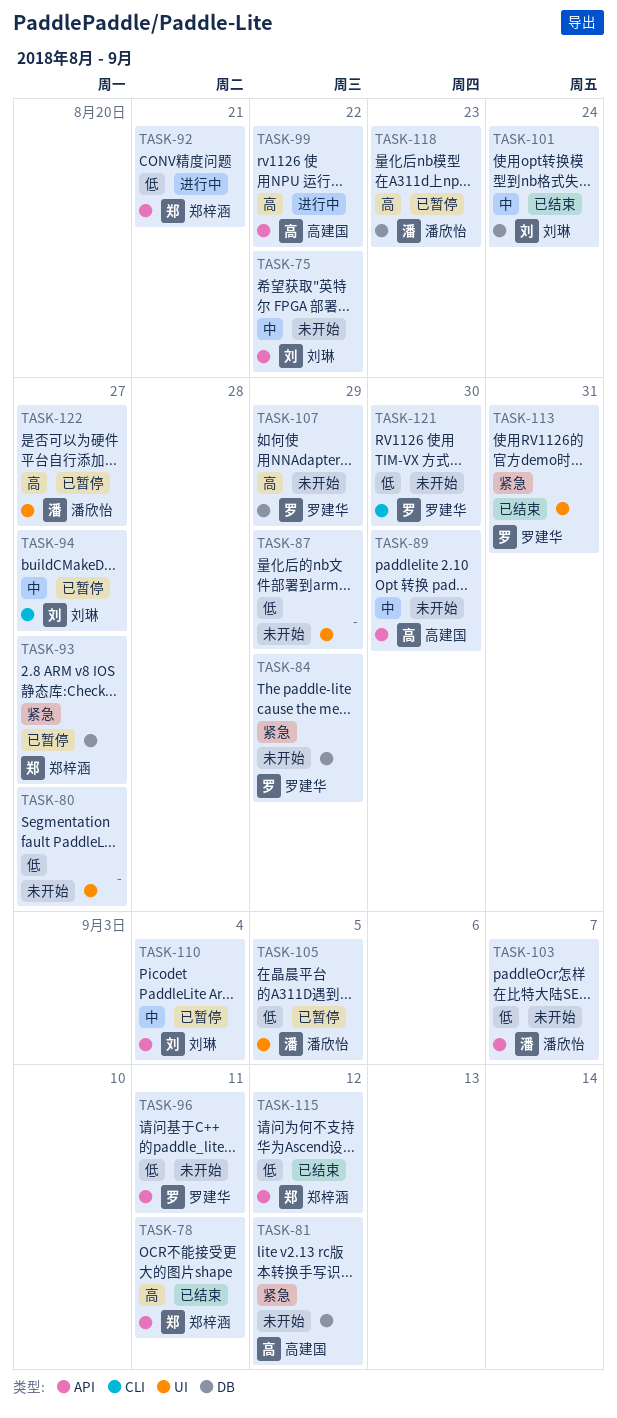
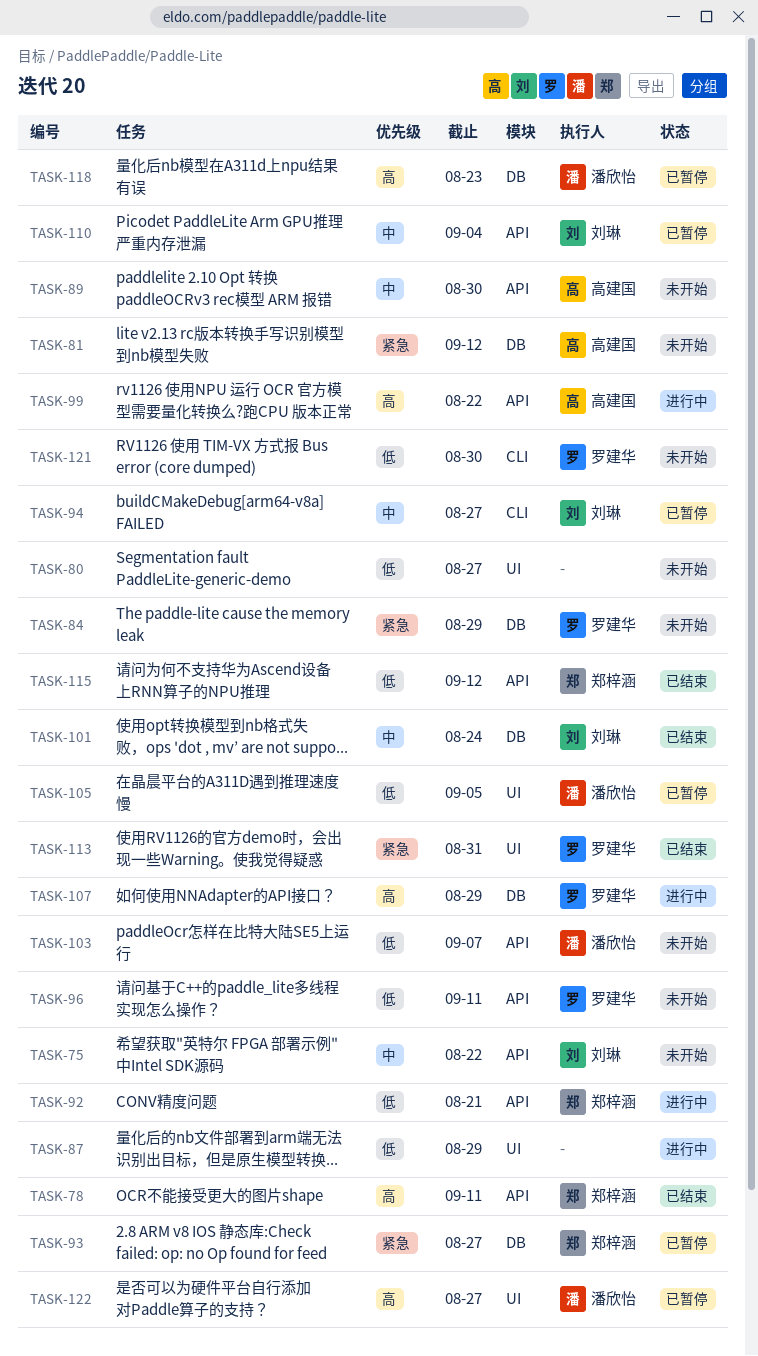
TASK-87, status: 未开始 -> 进行中
TASK-107, status: 未开始 -> 进行中

